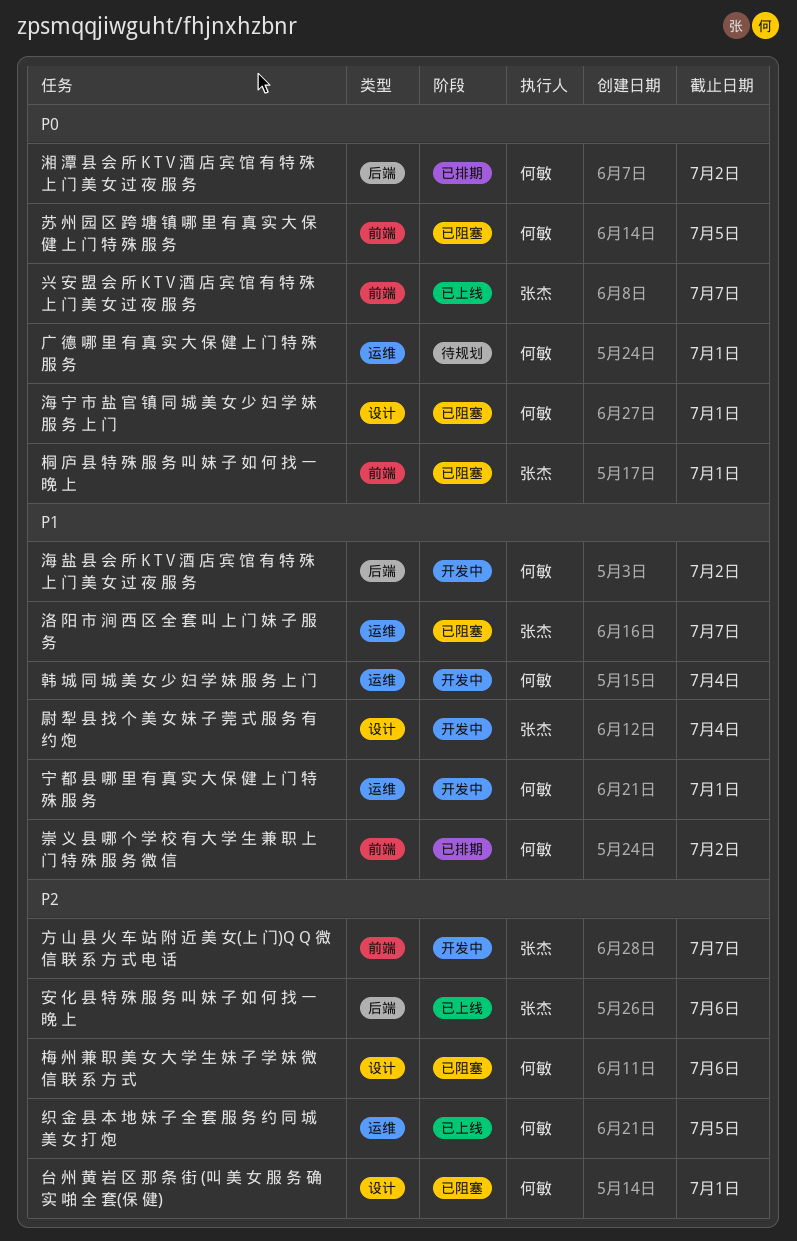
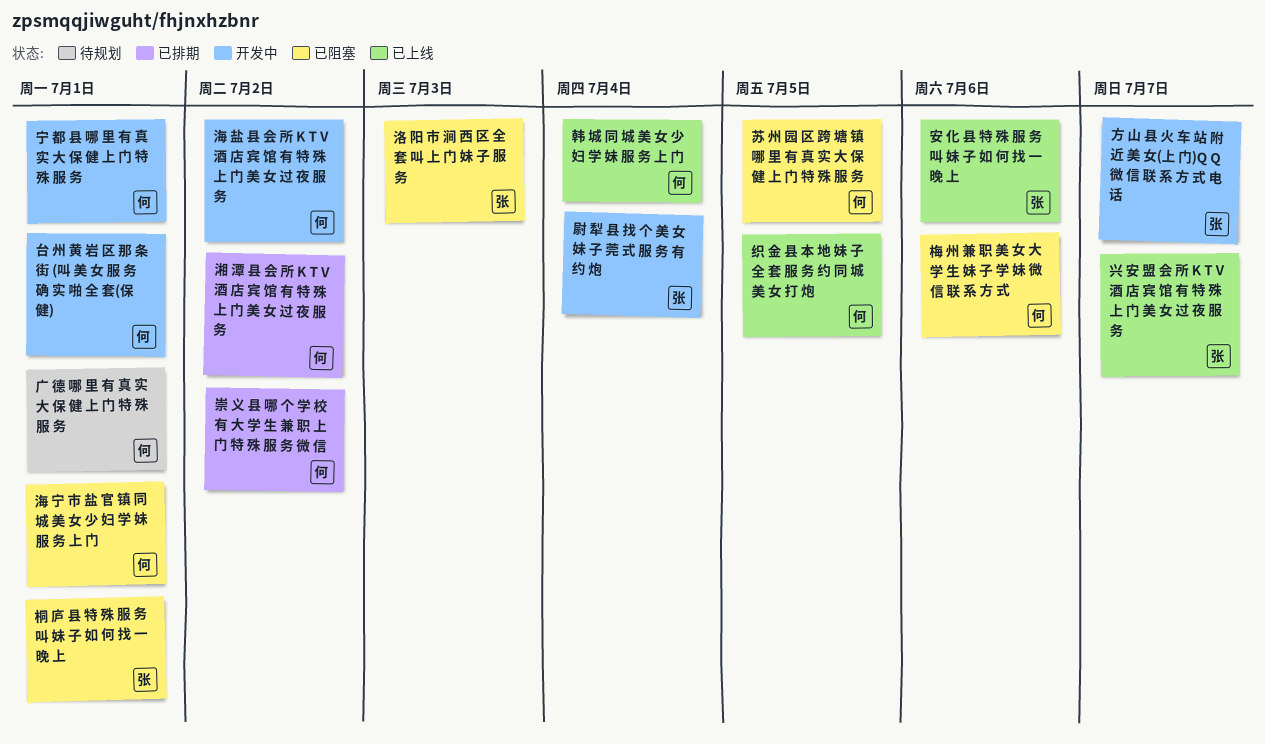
台 州 黄 岩 区 那 条 街 (叫 美 女 服 务 确 实 啪 全 套(保 健), status: 已阻塞 -> 开发中
洛 阳 市 涧 西 区 全 套 叫 上 门 妹 子 服 务, due: Jul 7 -> Jul 3
韩 城 同 城 美 女 少 妇 学 妹 服 务 上 门, status: 开发中 -> 已上线

